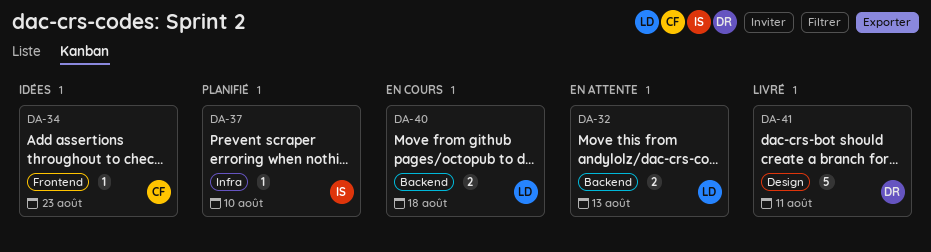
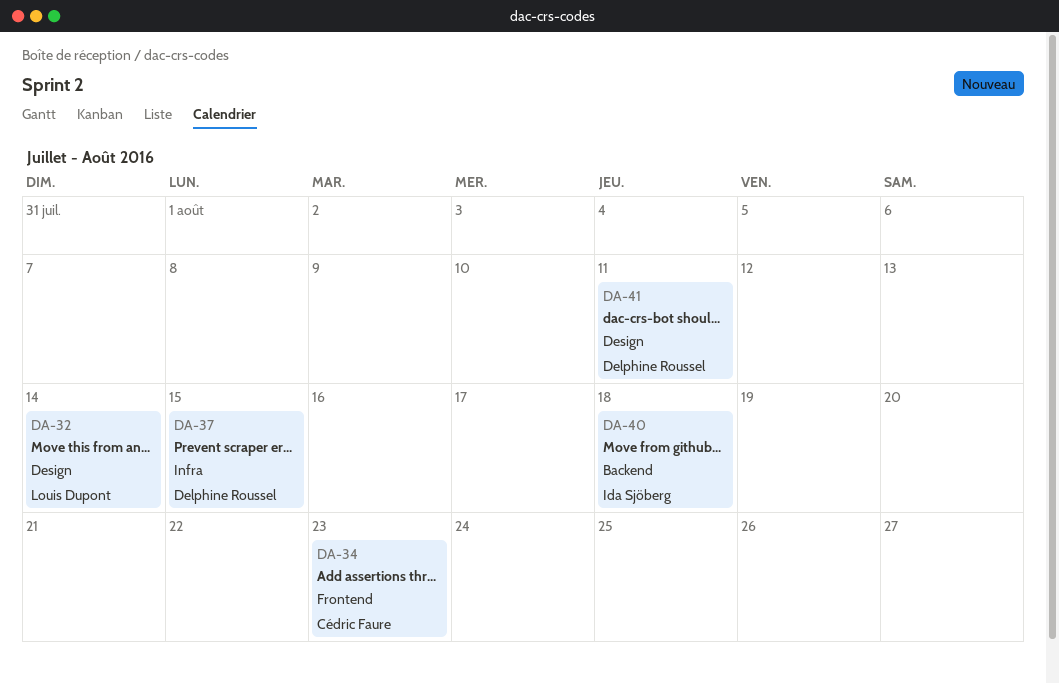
DA-32, label: Backend -> Design
DA-32, due: Aug 13 -> Aug 14
DA-37, owner: Ida Sjöberg -> Delphine Roussel
DA-37, due: Aug 10 -> Aug 15
DA-40, owner: Louis Dupont -> Ida Sjöberg

